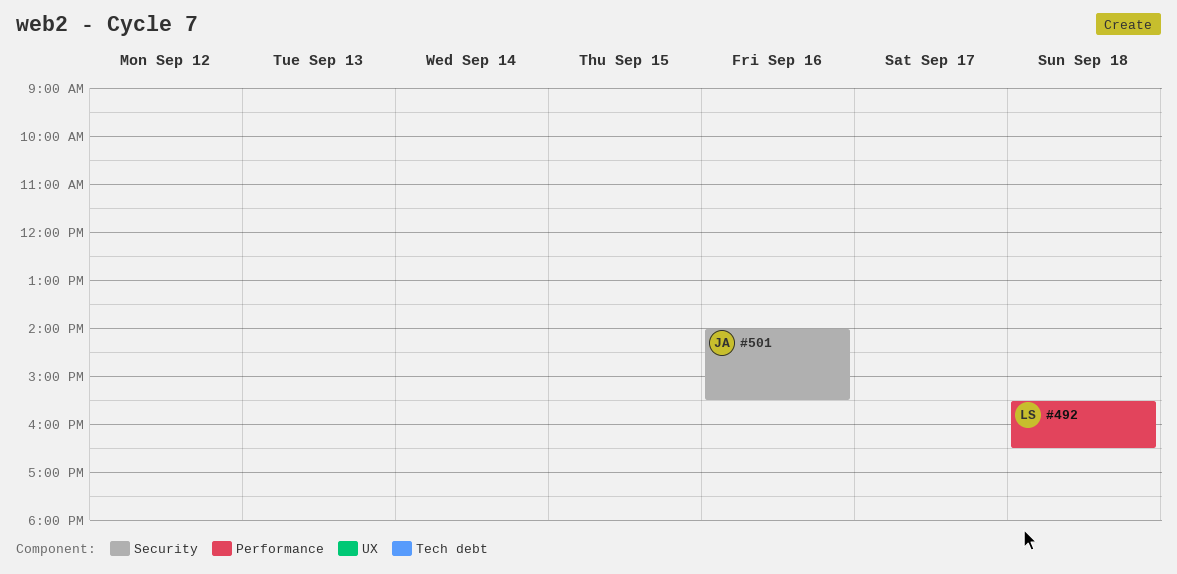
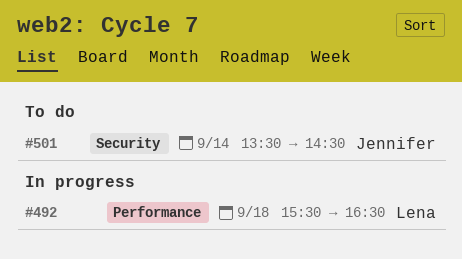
#501, day: Sep 16 -> Sep 14
#501, begins: 14:00 -> 13:30
#501, ends: 15:30 -> 14:30

